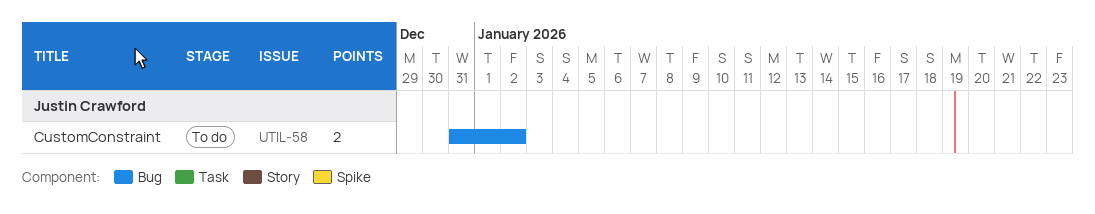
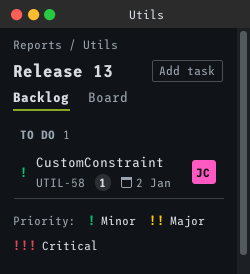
UTIL-58, estimate: 2 -> 1

